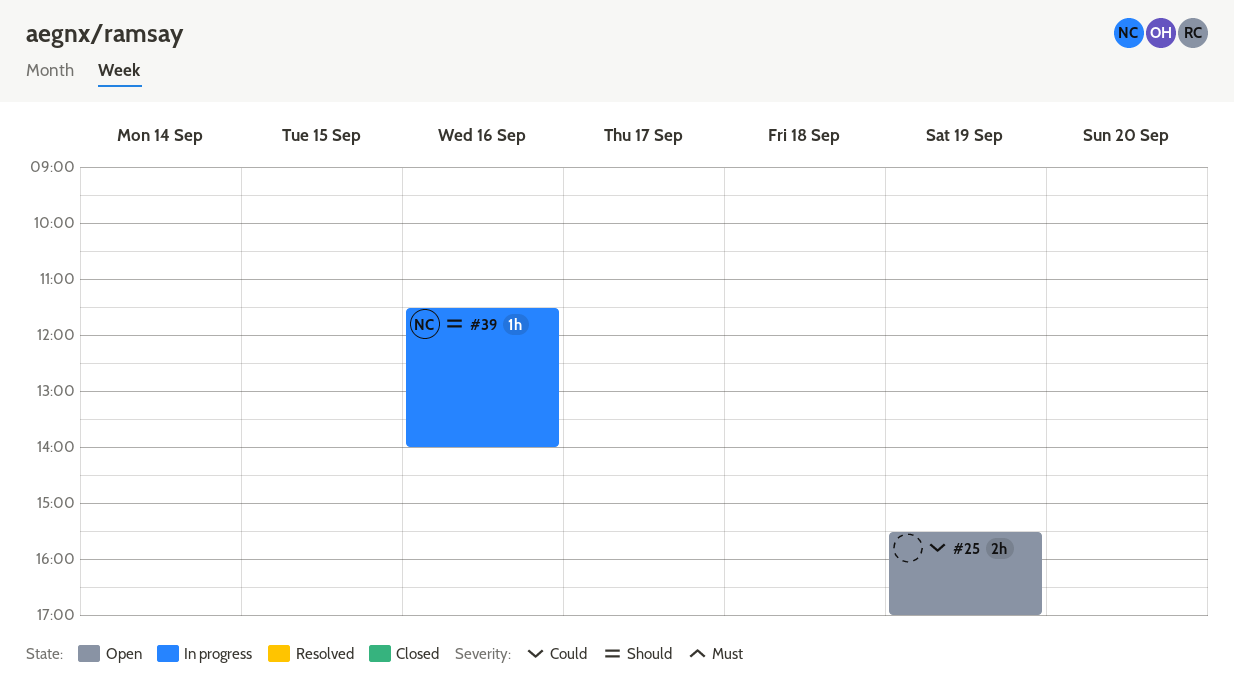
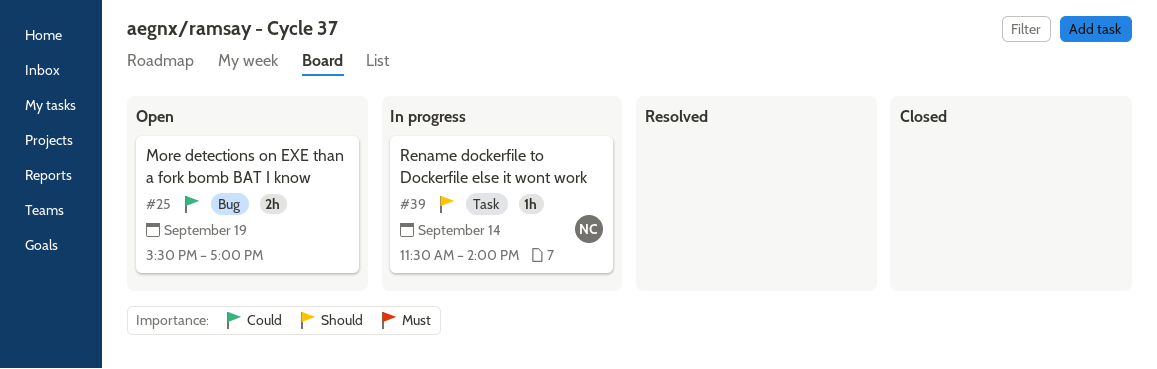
#39, day: Sep 16 -> Sep 14

